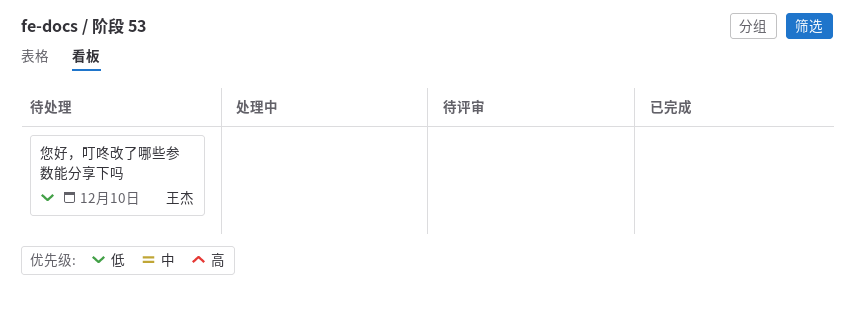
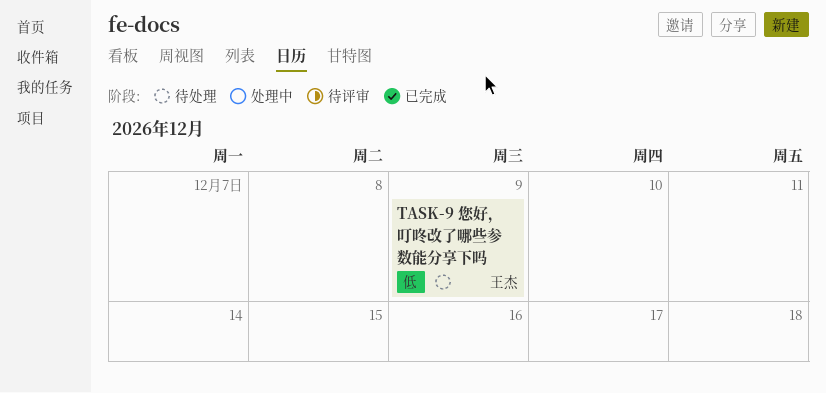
您好，叮咚改了哪些参数能分享下吗, due: Dec 10 -> Dec 9

